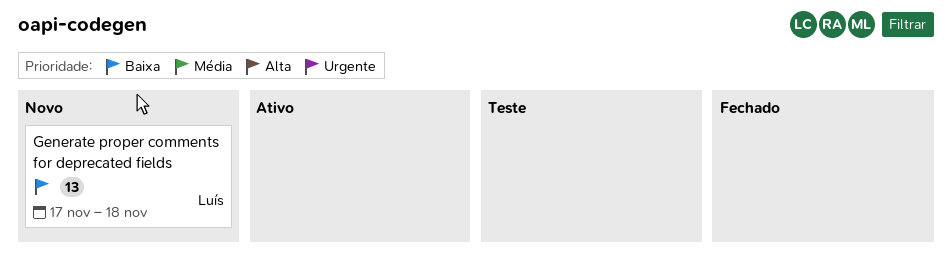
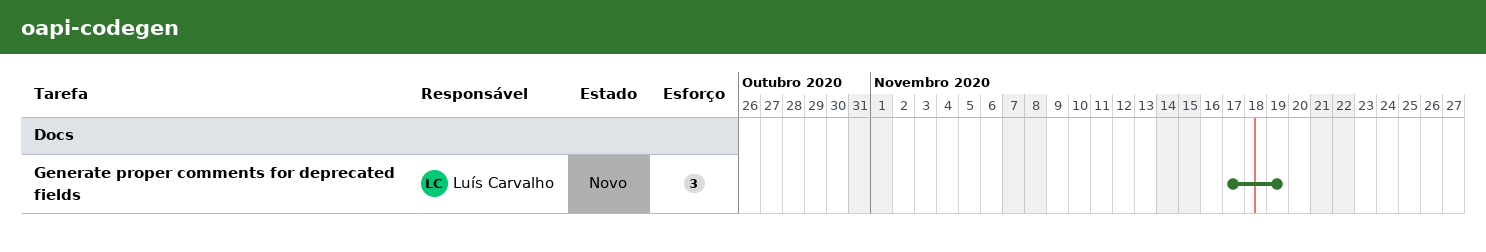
Generate proper comments for deprecated fields, estimate: 13 -> 3
Generate proper comments for deprecated fields, due: Nov 18 -> Nov 19

